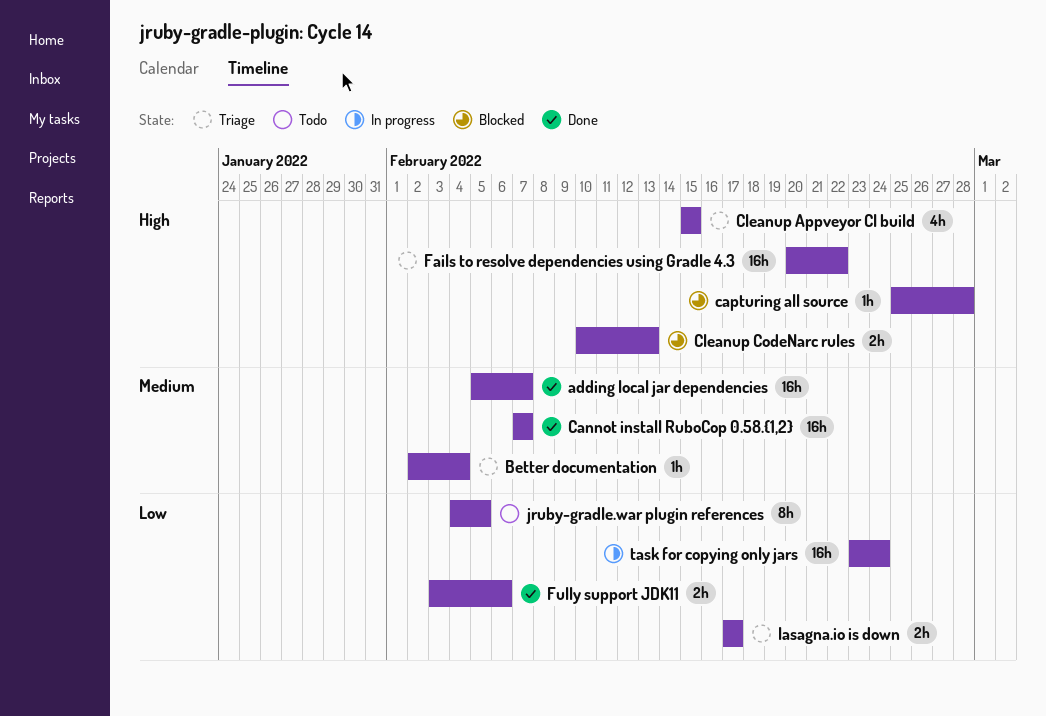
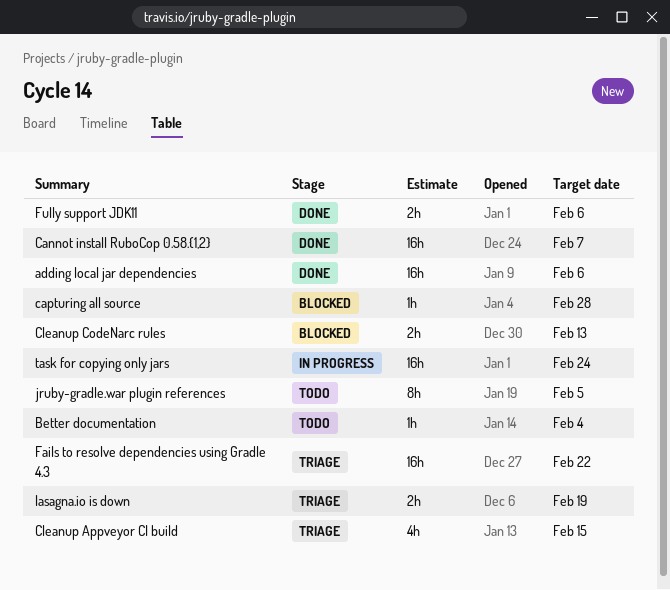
adding local jar dependencies, due: Feb 7 -> Feb 6
Better documentation, status: Triage -> Todo
lasagna.io is down, due: Feb 17 -> Feb 19

